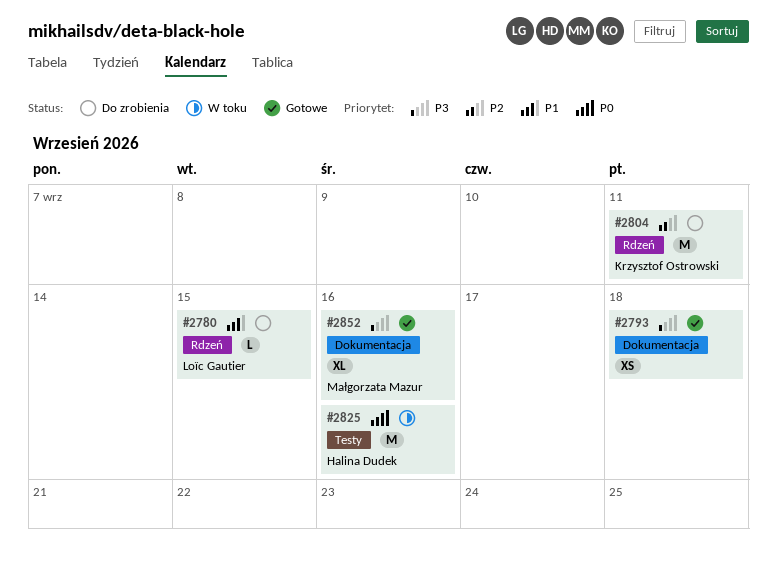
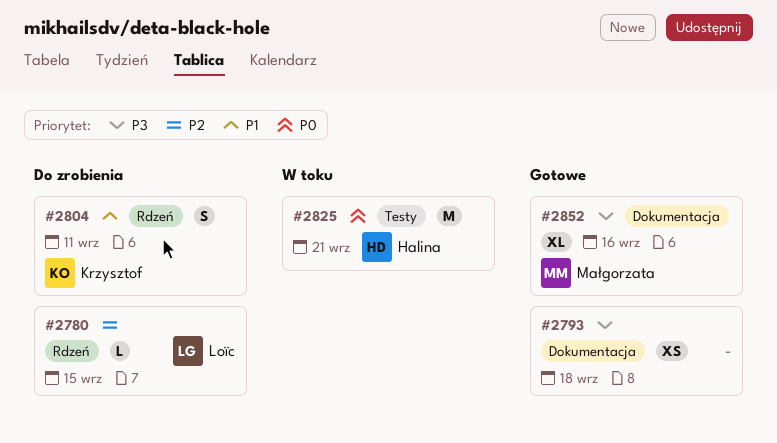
#2780, priority: P1 -> P2
#2804, priority: P2 -> P1
#2804, estimate: M -> S
#2825, due: Sep 16 -> Sep 21

